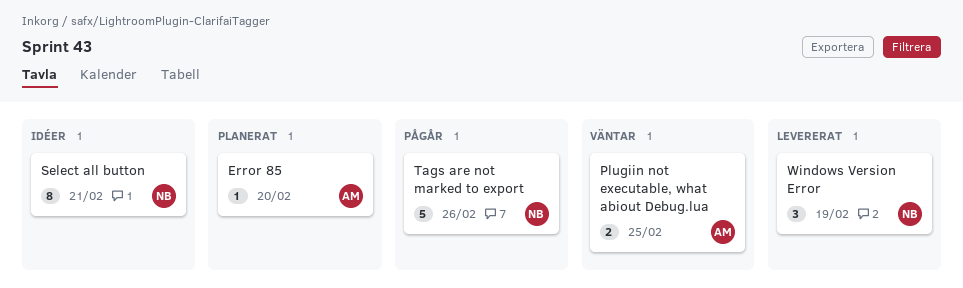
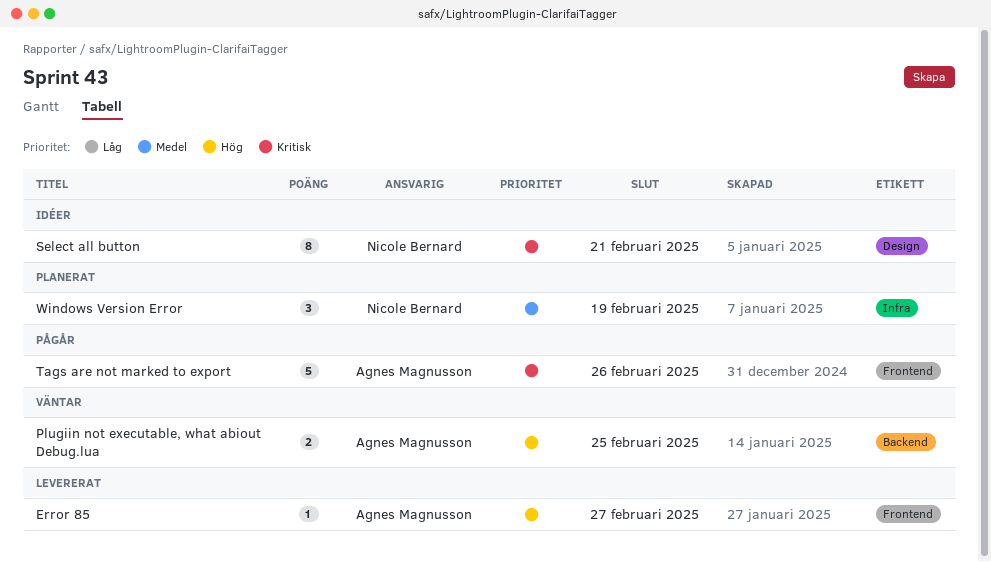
Error 85, status: Planerat -> Levererat
Error 85, due: Feb 20 -> Feb 27
Tags are not marked to export, owner: Nicole Bernard -> Agnes Magnusson
Windows Version Error, status: Levererat -> Planerat

